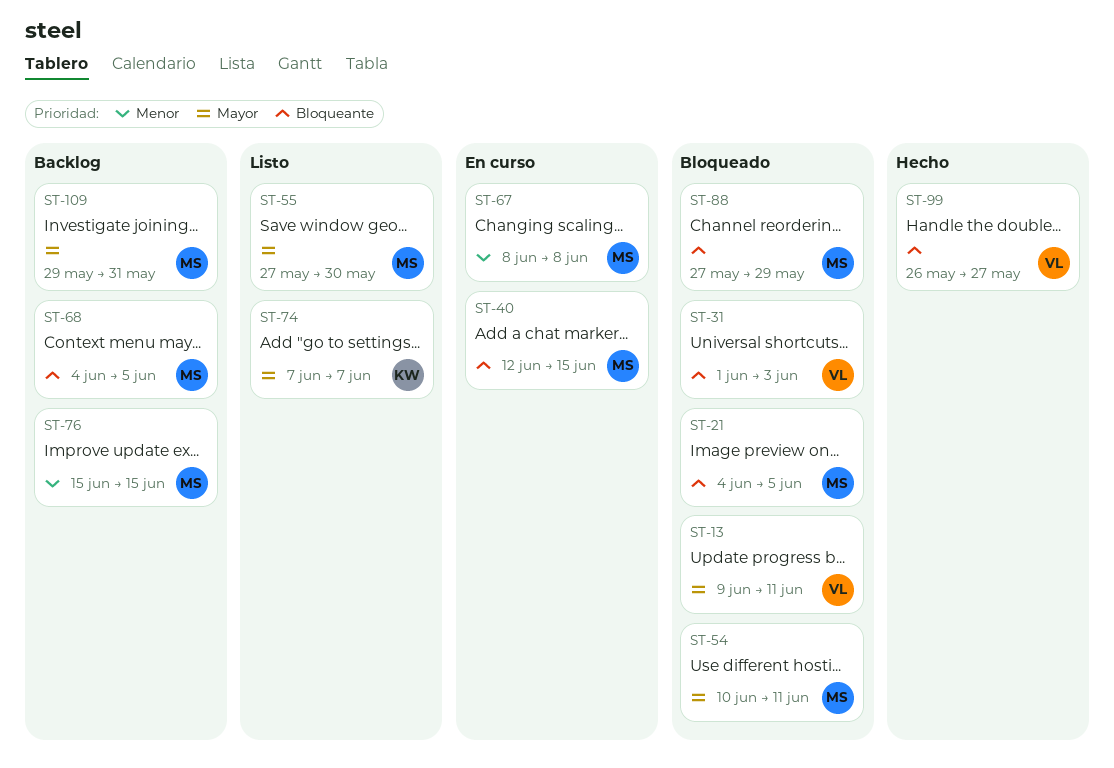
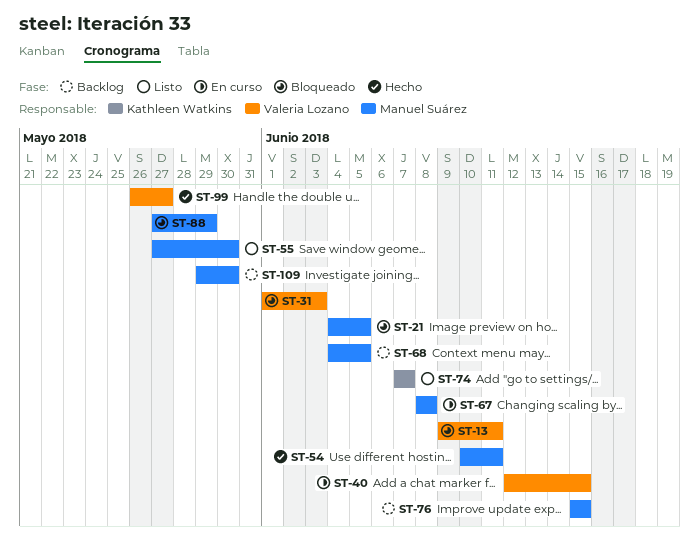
ST-40, owner: Manuel Suárez -> Valeria Lozano
ST-54, status: Bloqueado -> Hecho
ST-109, due: May 31 -> May 30

